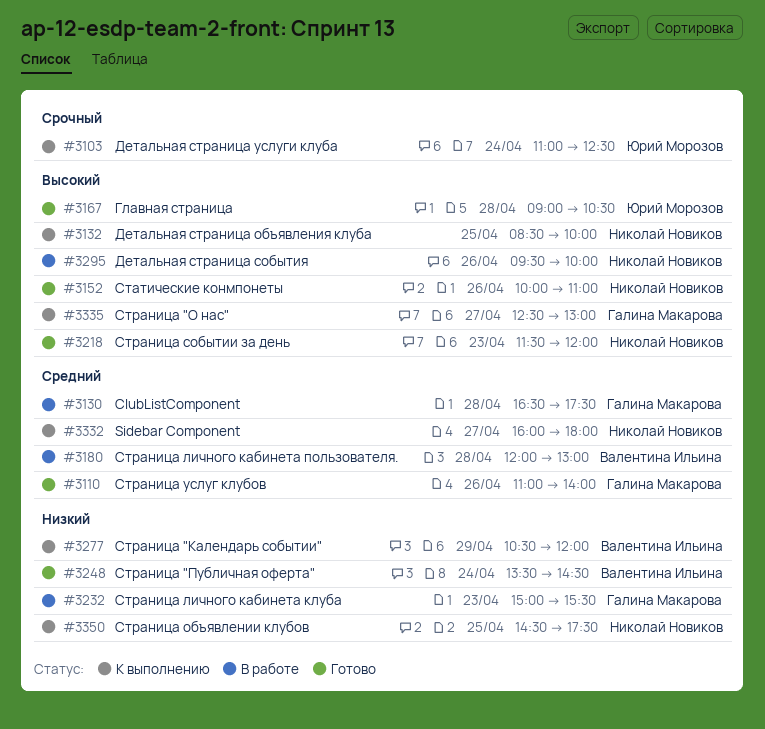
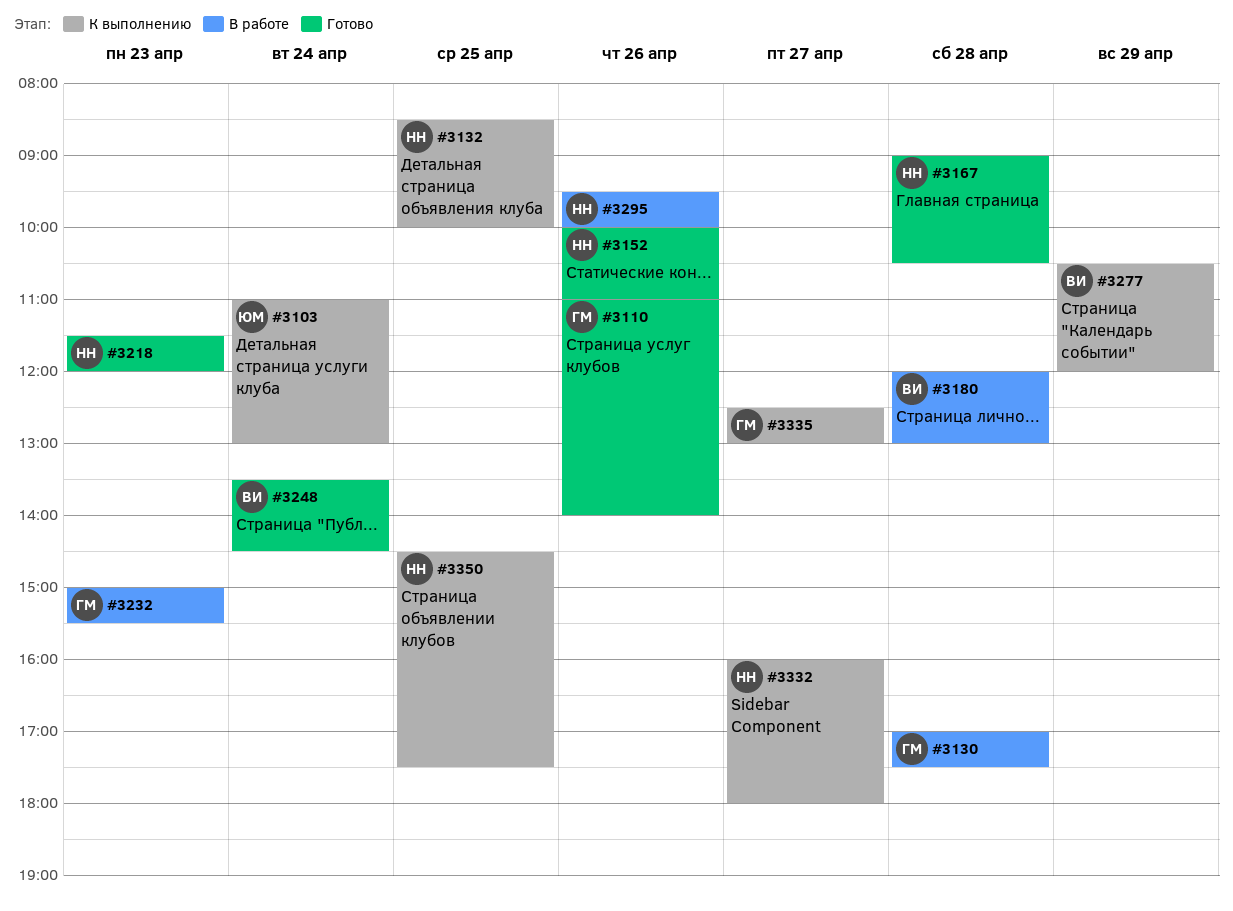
#3103, ends: 12:30 -> 13:00
#3130, begins: 16:30 -> 17:00
#3167, owner: Юрий Морозов -> Николай Новиков

